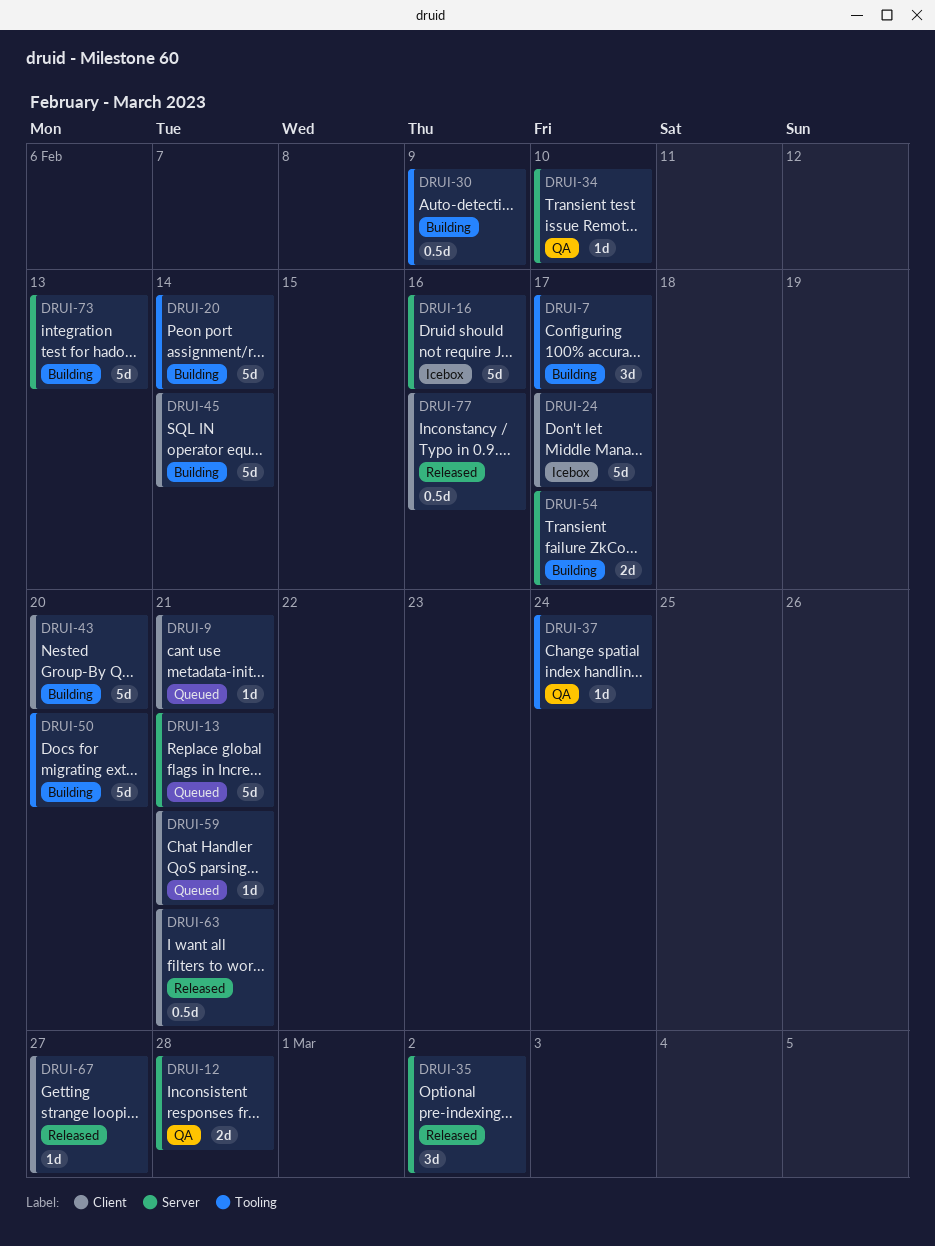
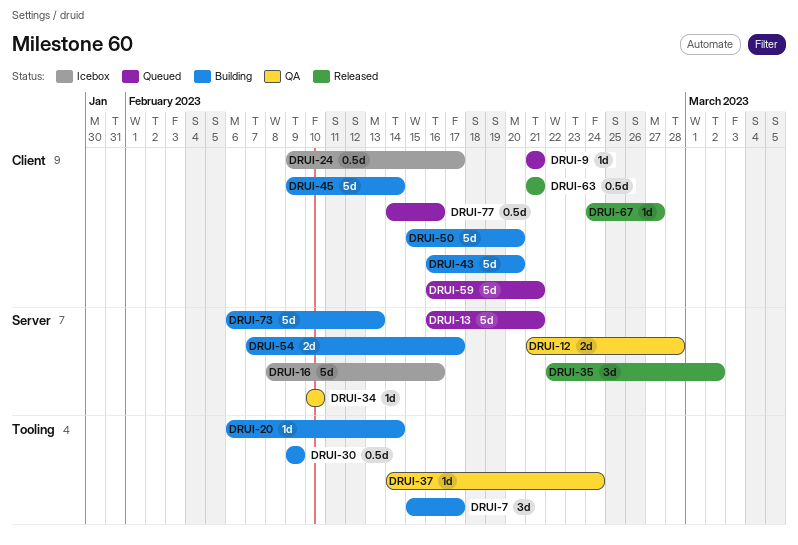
DRUI-20, estimate: 5d -> 1d
DRUI-24, estimate: 5d -> 0.5d
DRUI-50, label: Tooling -> Client
DRUI-59, estimate: 1d -> 5d
DRUI-77, status: Released -> Queued

